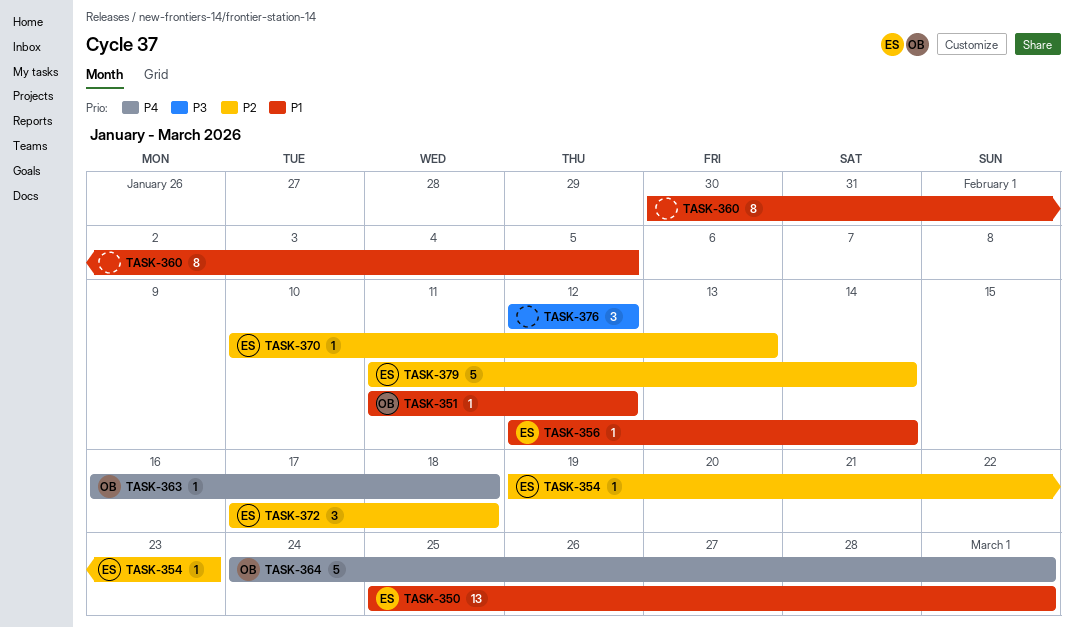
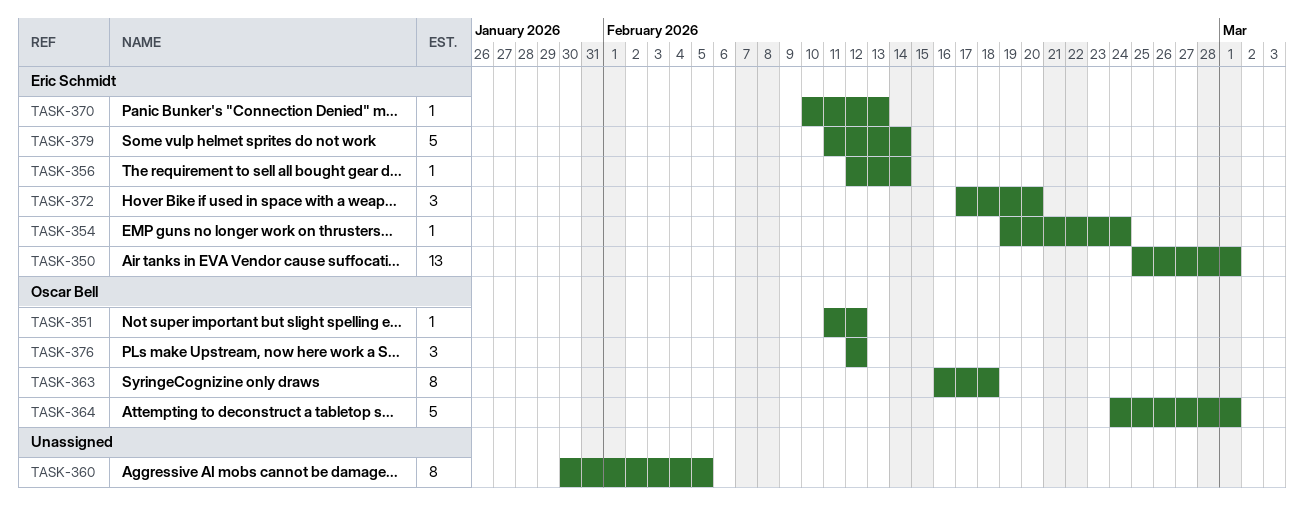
TASK-354, due: Feb 23 -> Feb 24
TASK-363, estimate: 1 -> 8
TASK-372, due: Feb 18 -> Feb 20
TASK-376, owner: none -> Oscar Bell

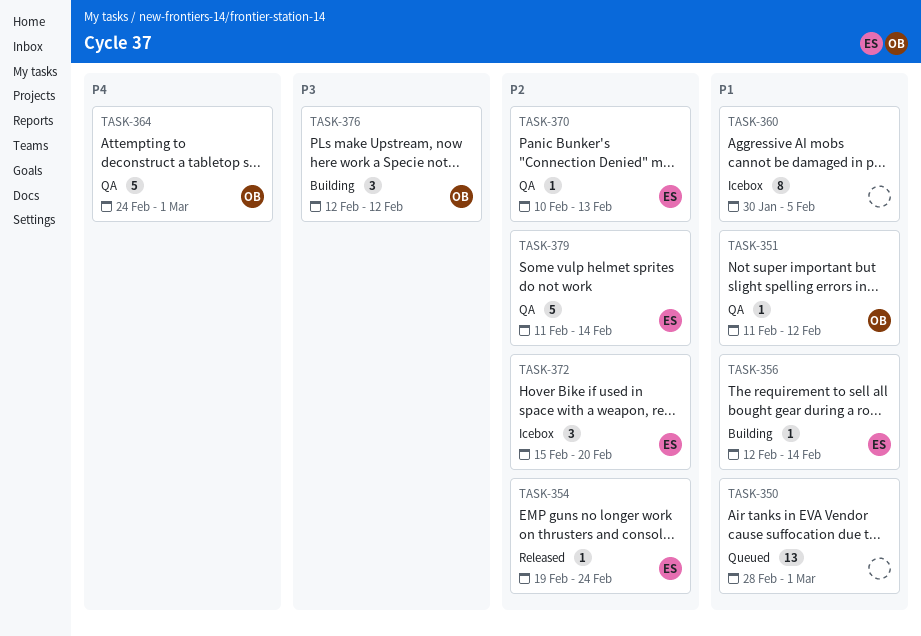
TASK-350, owner: Eric Schmidt -> none
TASK-350, start: Feb 25 -> Feb 28
TASK-363: present -> none
TASK-372, start: Feb 17 -> Feb 15

